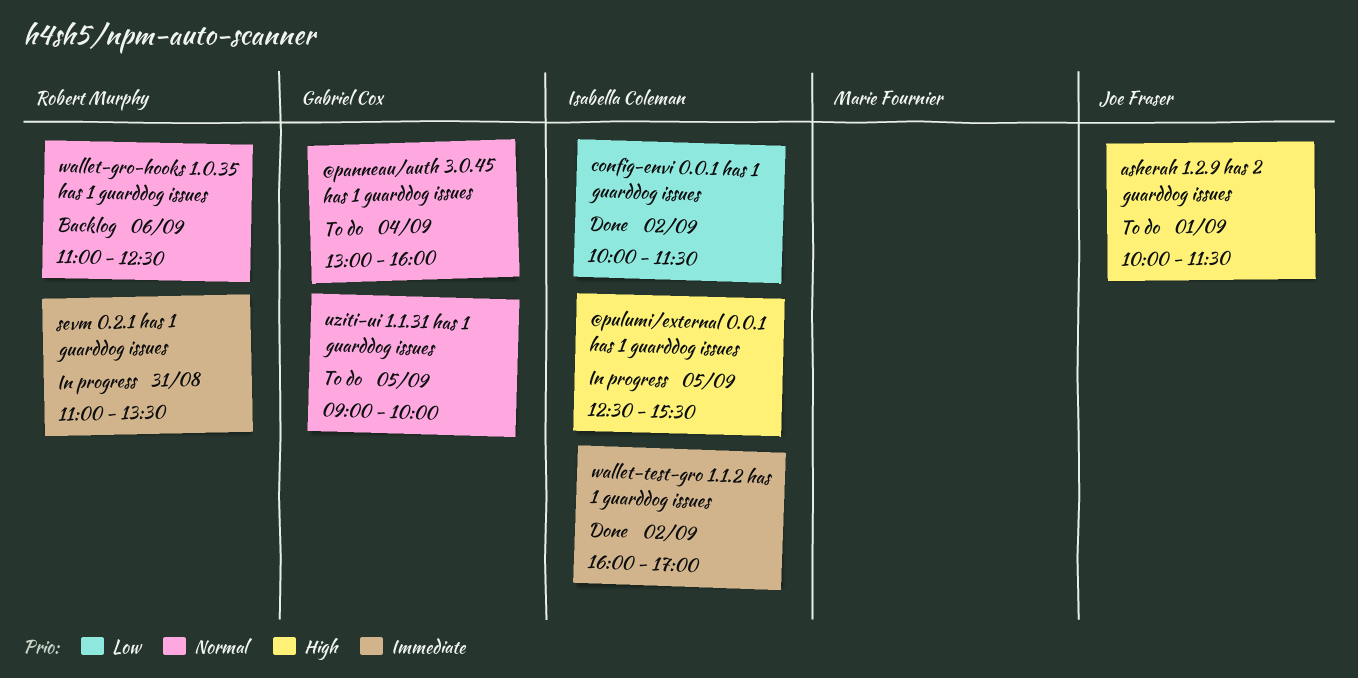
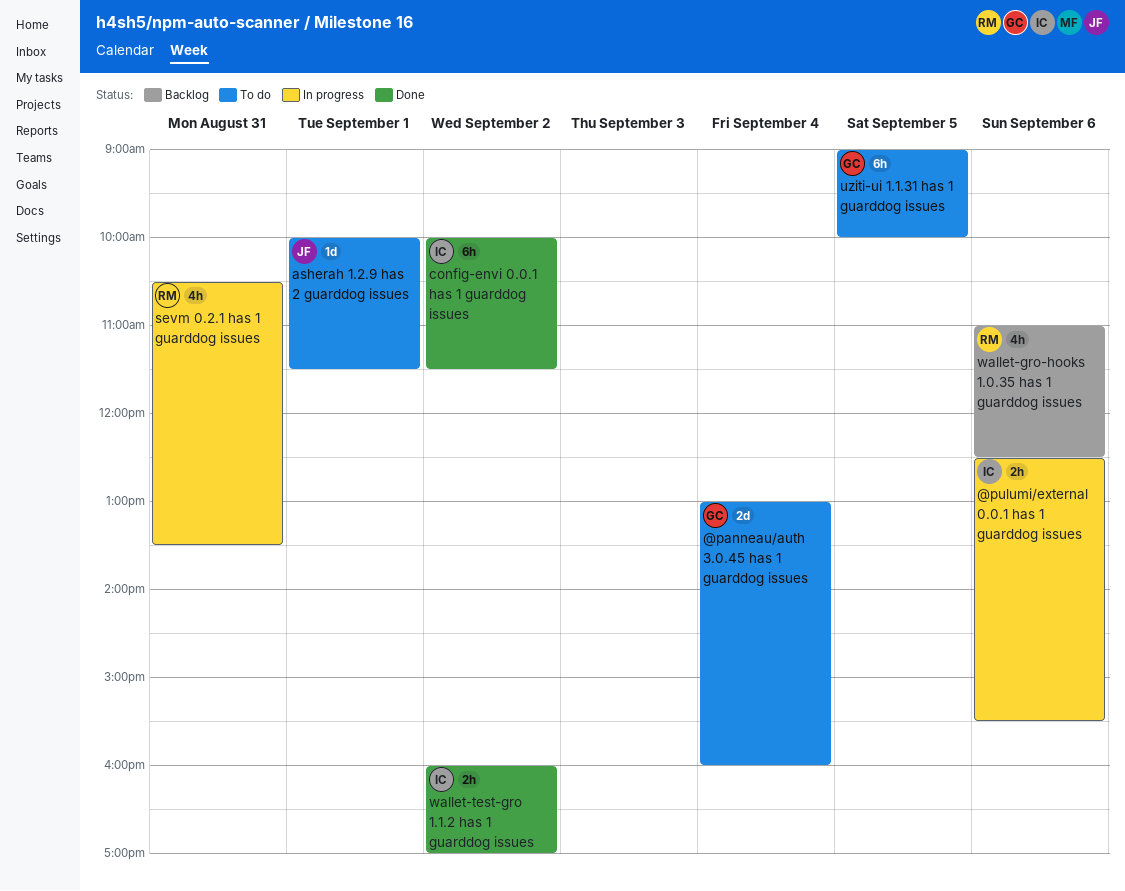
@pulumi/external 0.0.1 has 1 guarddog issues, day: Sep 5 -> Sep 6
sevm 0.2.1 has 1 guarddog issues, begins: 11:00 -> 10:30

